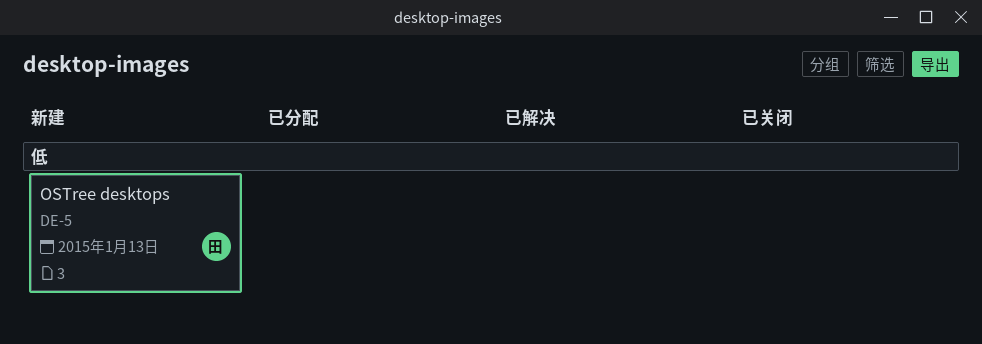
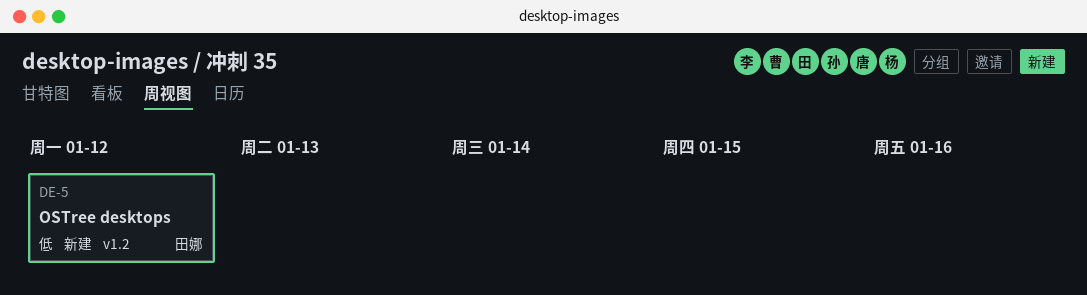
DE-5, due: Jan 13 -> Jan 12

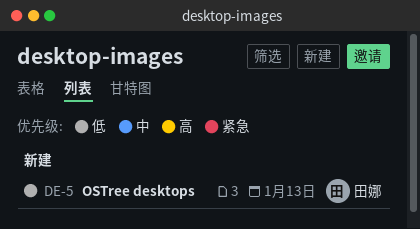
DE-5, due: Jan 12 -> Jan 13

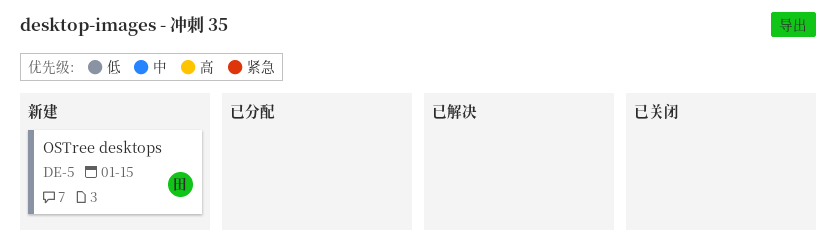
DE-5, due: Jan 13 -> Jan 15

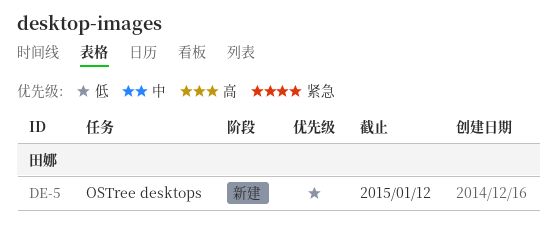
DE-5, due: Jan 15 -> Jan 12

